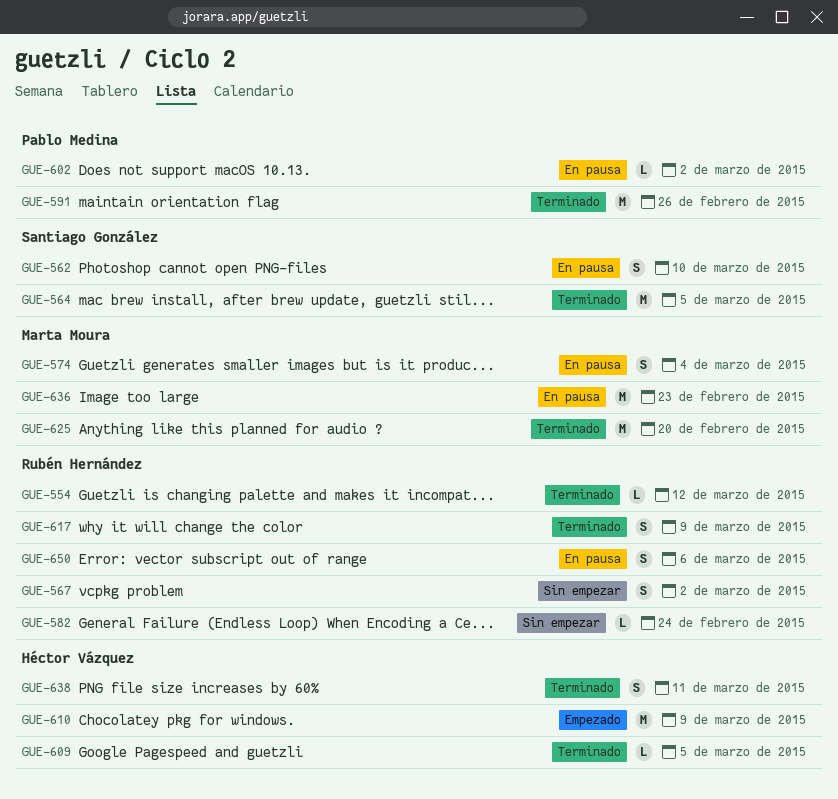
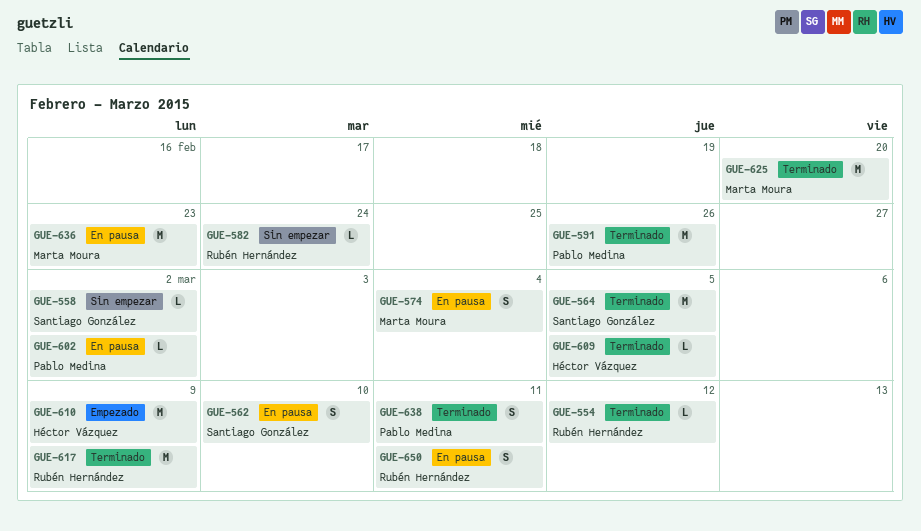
GUE-558: none -> present
GUE-567: present -> none
GUE-617, estimate: S -> M
GUE-638, owner: Héctor Vázquez -> Pablo Medina
GUE-650, due: Mar 6 -> Mar 11

